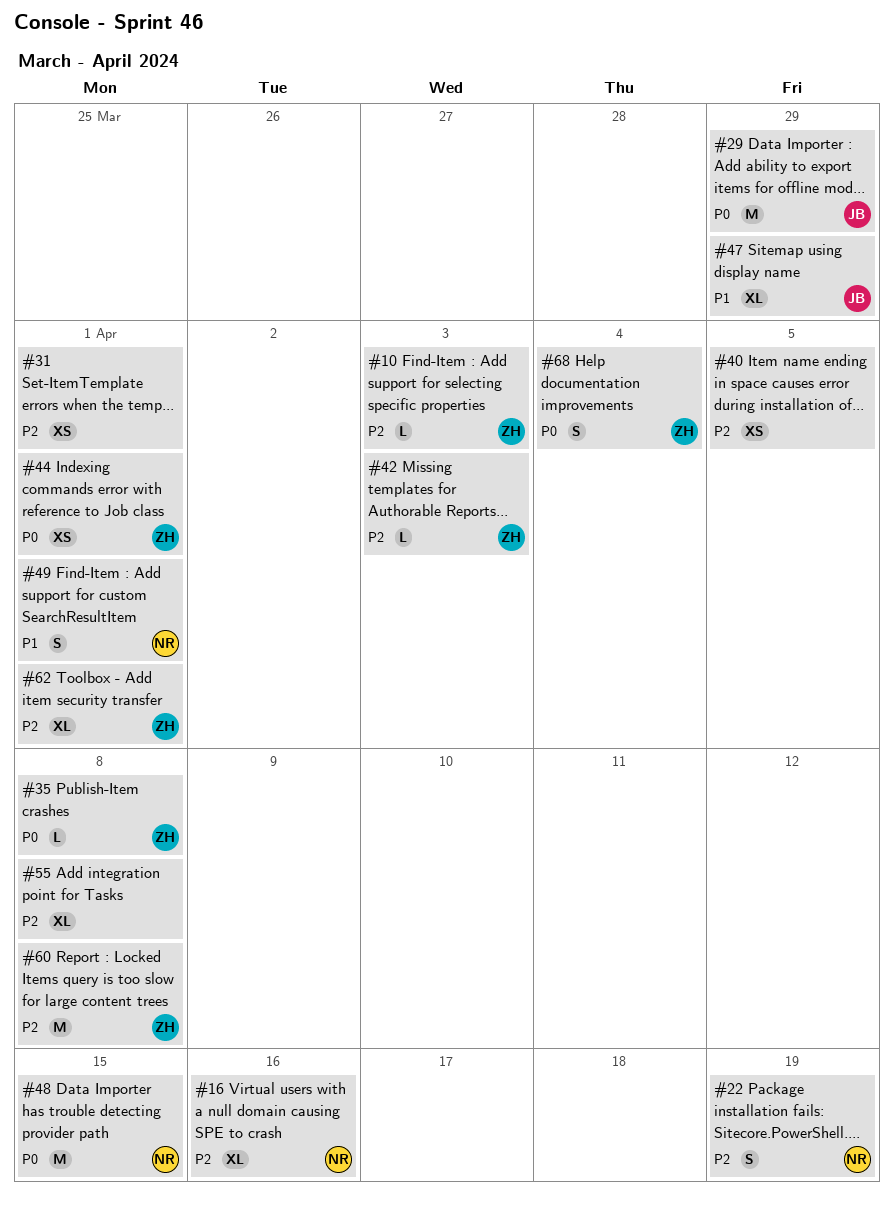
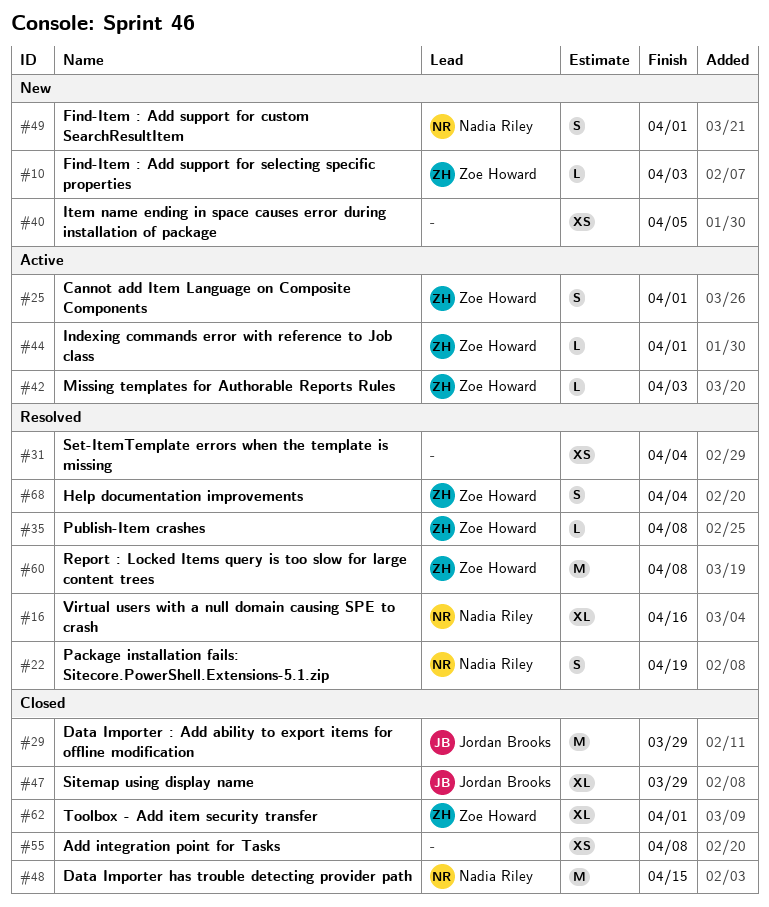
#25: none -> present
#31, due: Apr 1 -> Apr 4
#44, estimate: XS -> L
#55, estimate: XL -> XS

